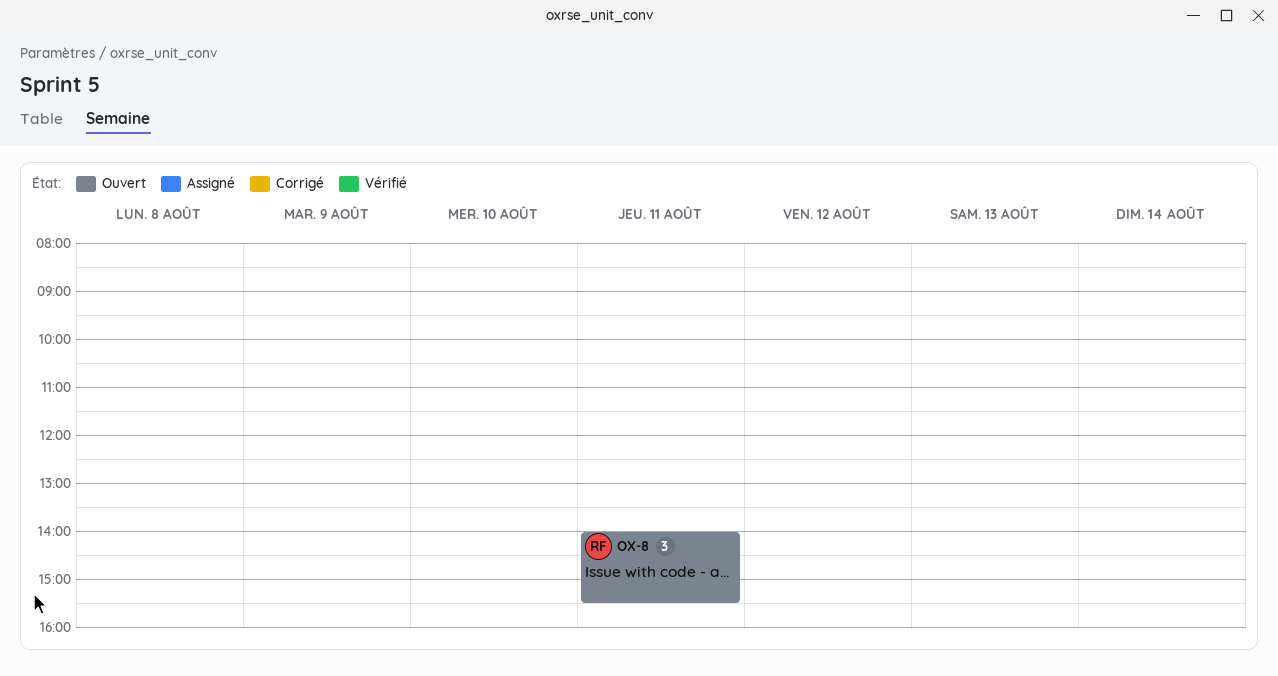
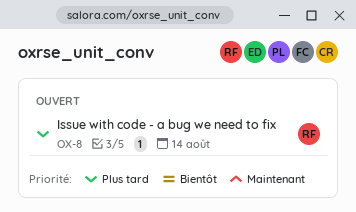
OX-8, estimate: 3 -> 1
OX-8, day: Aug 11 -> Aug 14

